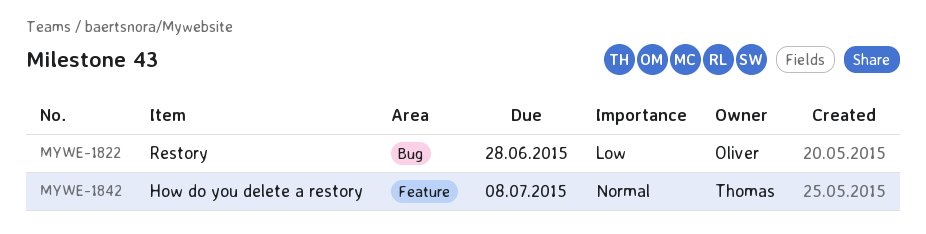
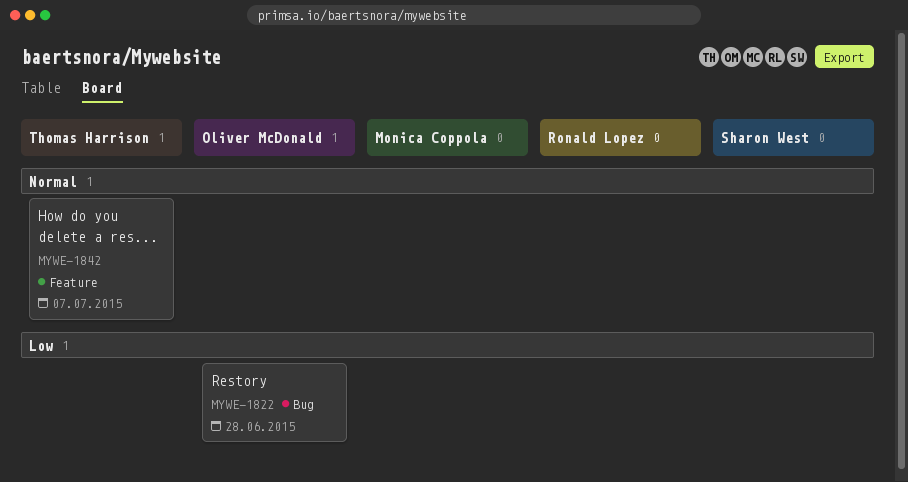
MYWE-1842, due: Jul 8 -> Jul 7

